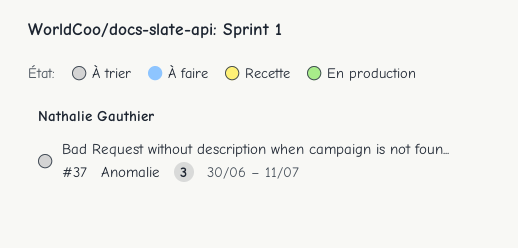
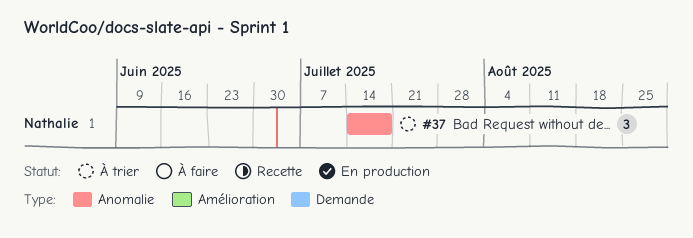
#37, start: Jun 30 -> Jul 14
#37, due: Jul 11 -> Jul 18

